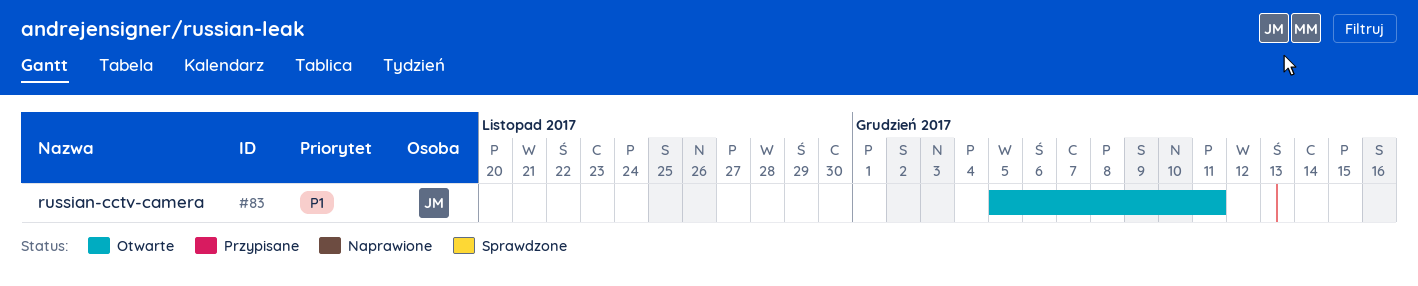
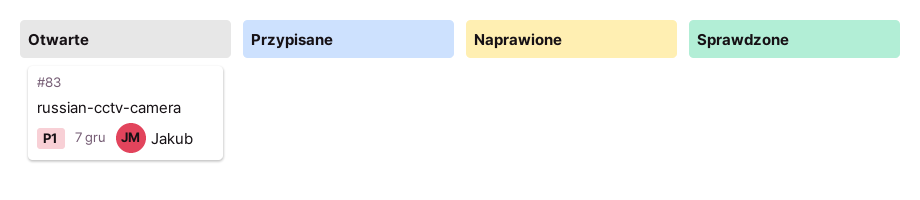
#83, due: Dec 11 -> Dec 7

